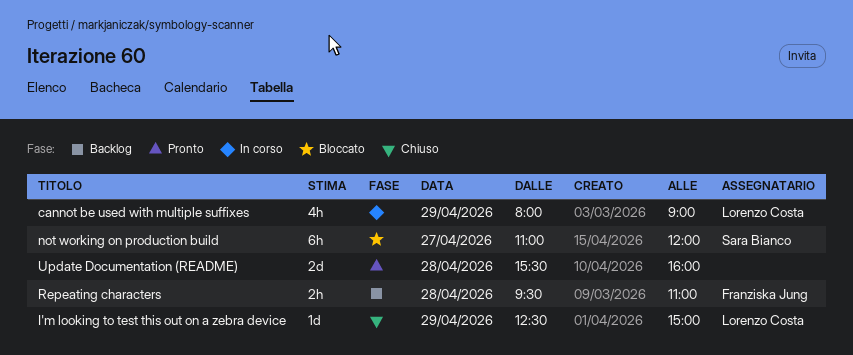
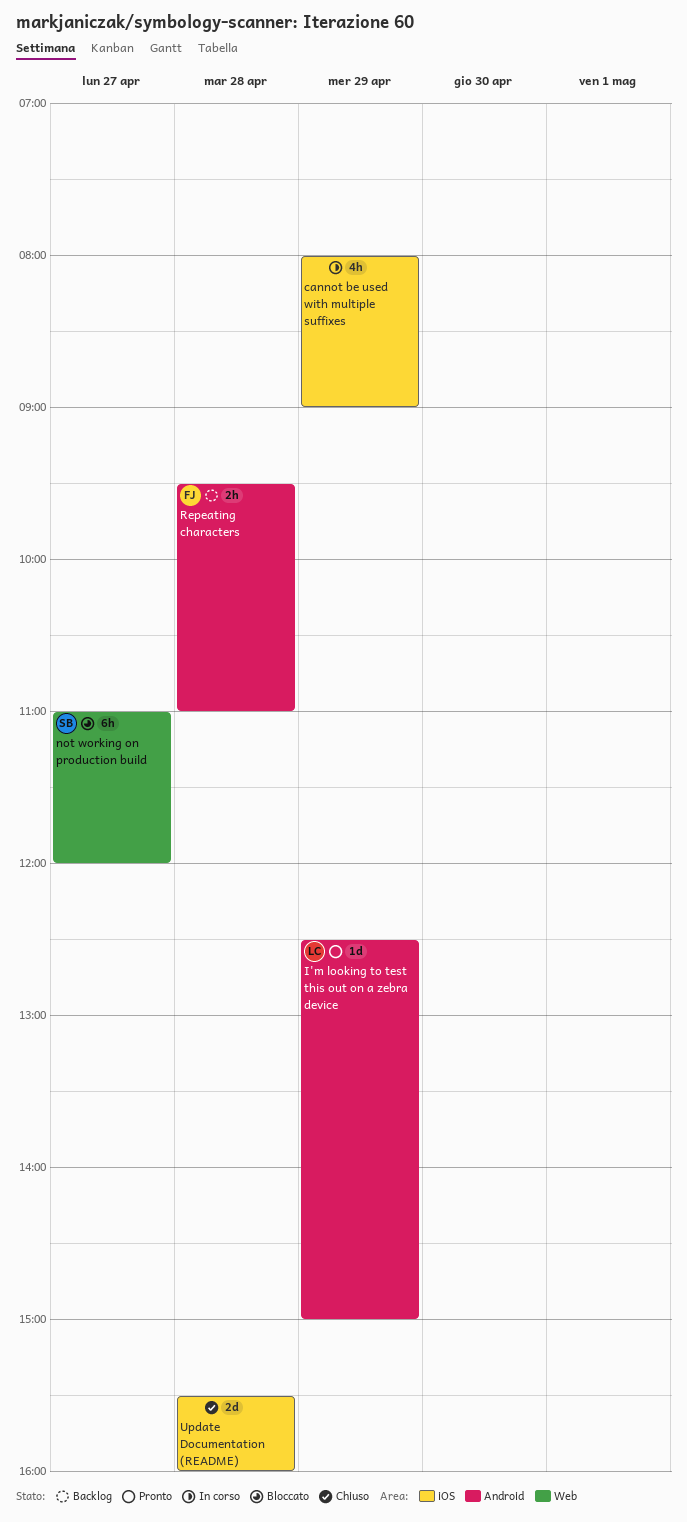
cannot be used with multiple suffixes, owner: Lorenzo Costa -> none
I'm looking to test this out on a zebra device, status: Chiuso -> Pronto
Update Documentation (README), status: Pronto -> Chiuso

